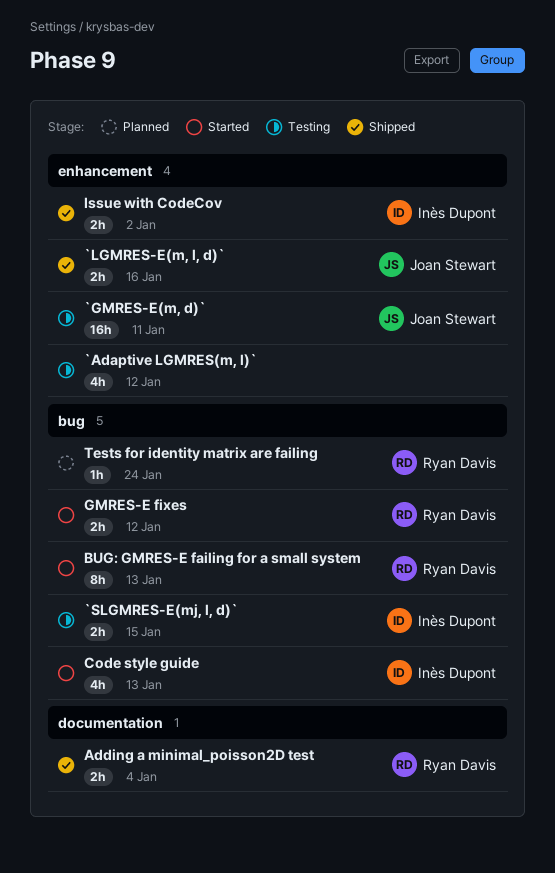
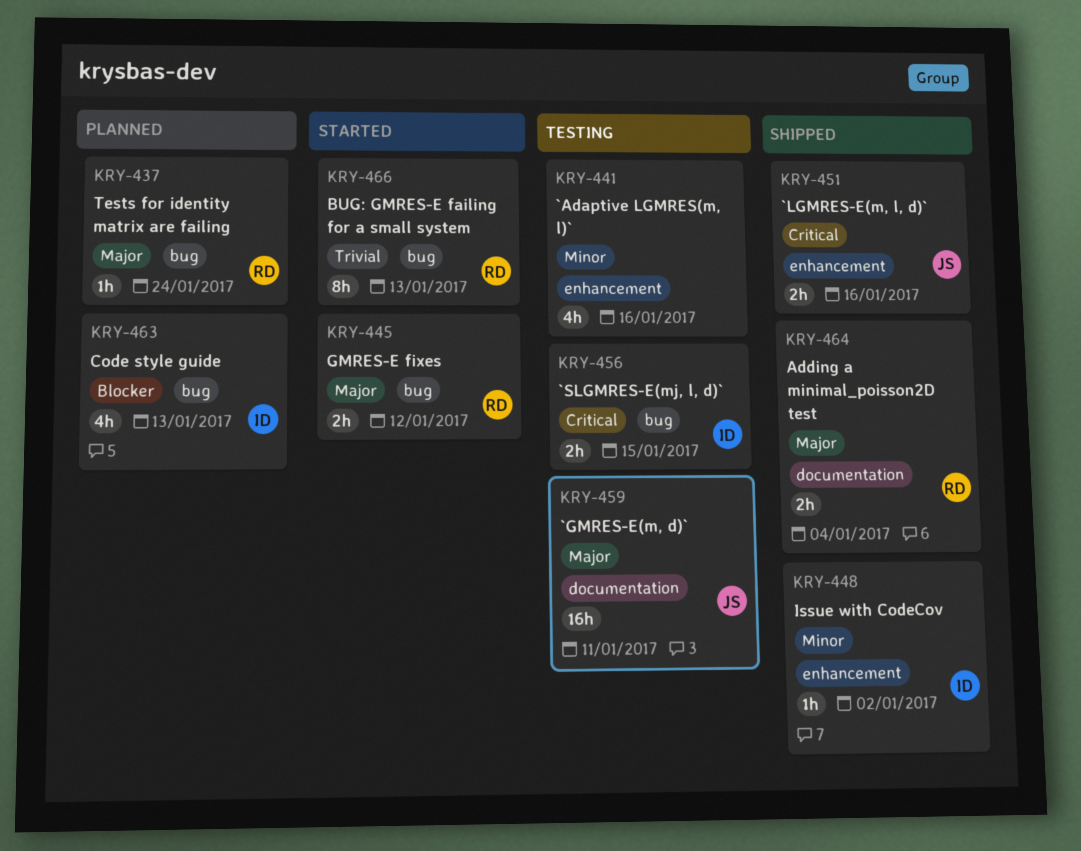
`Adaptive LGMRES(m, l)`, due: Jan 12 -> Jan 16
`GMRES-E(m, d)`, label: enhancement -> documentation
Code style guide, status: Started -> Planned
Issue with CodeCov, estimate: 2h -> 1h

